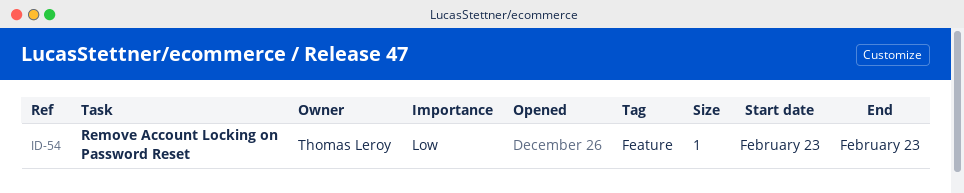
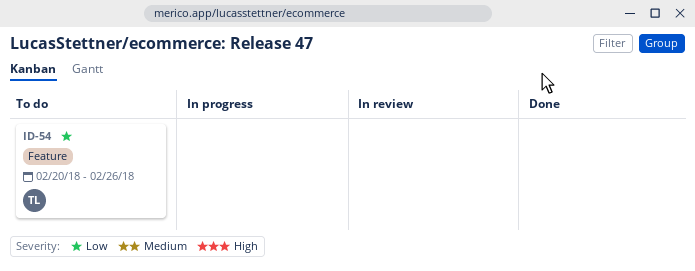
ID-54, start: Feb 23 -> Feb 20
ID-54, due: Feb 23 -> Feb 26

